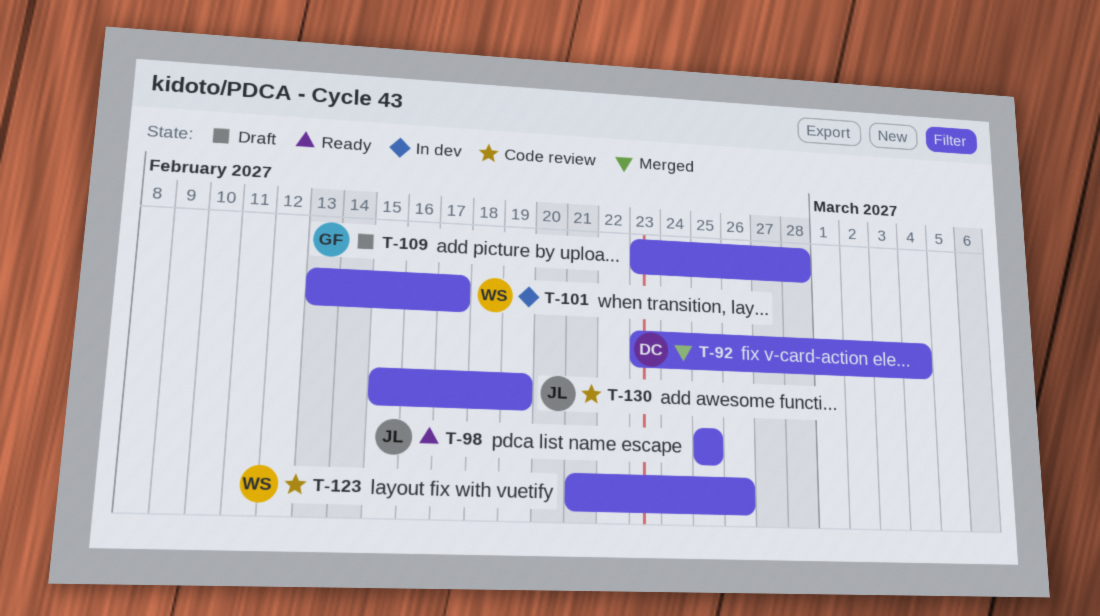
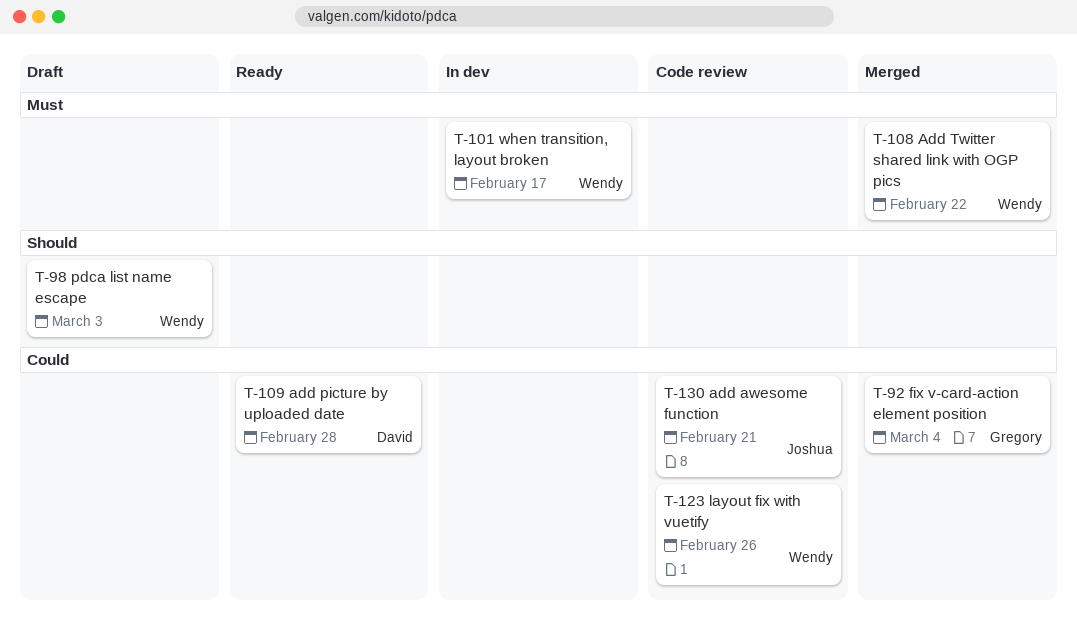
T-92, owner: David -> Gregory
T-98, status: Ready -> Draft
T-98, owner: Joshua -> Wendy
T-98, due: Feb 25 -> Mar 3
T-108: none -> present
T-109, status: Draft -> Ready
T-109, owner: Gregory -> David
T-130, due: Feb 19 -> Feb 21

